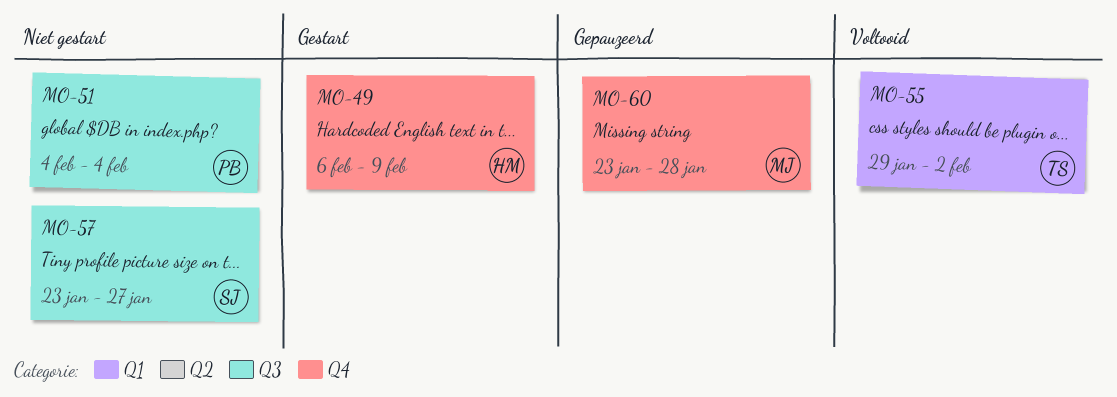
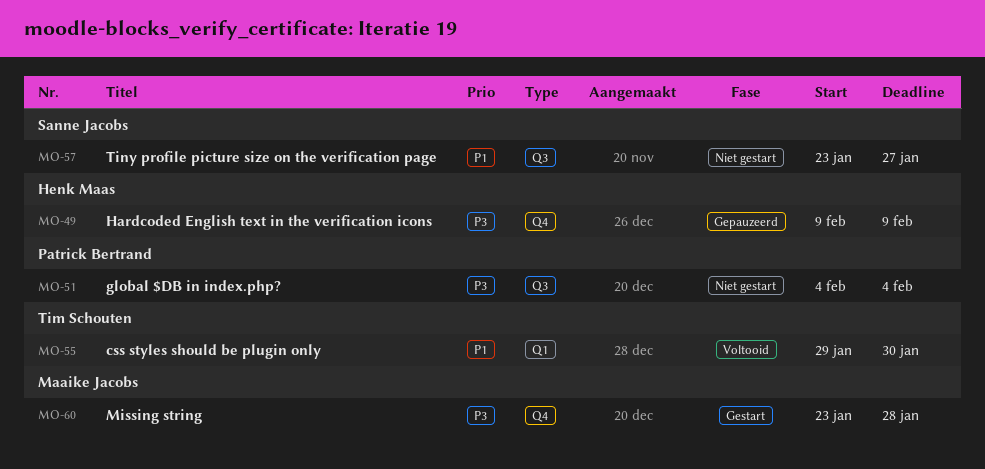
MO-49, status: Gestart -> Gepauzeerd
MO-49, start: Feb 6 -> Feb 9
MO-55, due: Feb 2 -> Jan 30
MO-60, status: Gepauzeerd -> Gestart

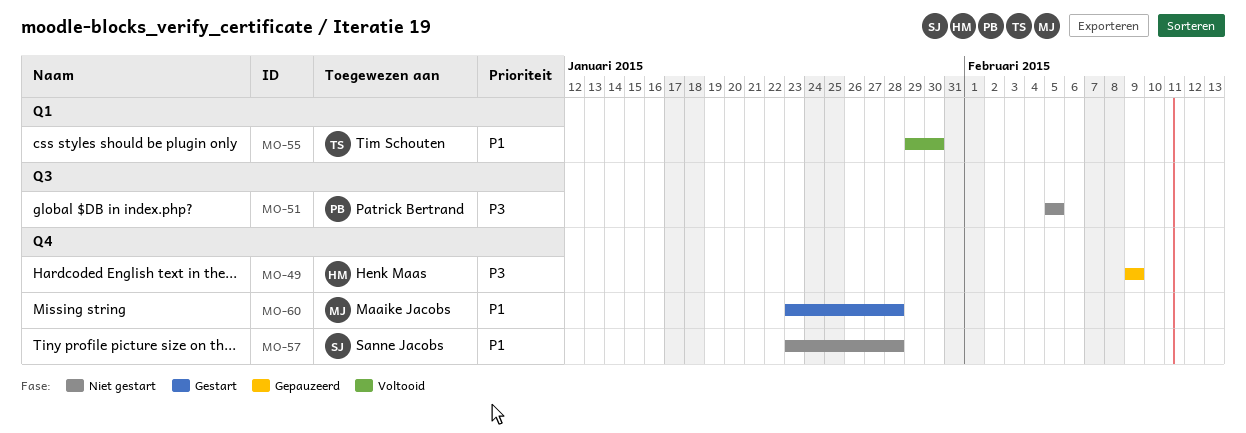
MO-51, start: Feb 4 -> Feb 5
MO-51, due: Feb 4 -> Feb 5
MO-57, label: Q3 -> Q4
MO-57, due: Jan 27 -> Jan 28
MO-60, priority: P3 -> P1

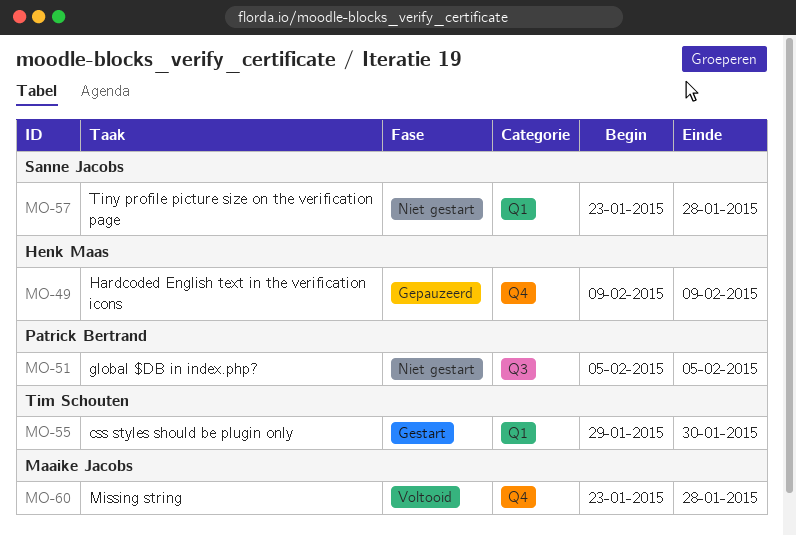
MO-55, status: Voltooid -> Gestart
MO-57, label: Q4 -> Q1
MO-60, status: Gestart -> Voltooid

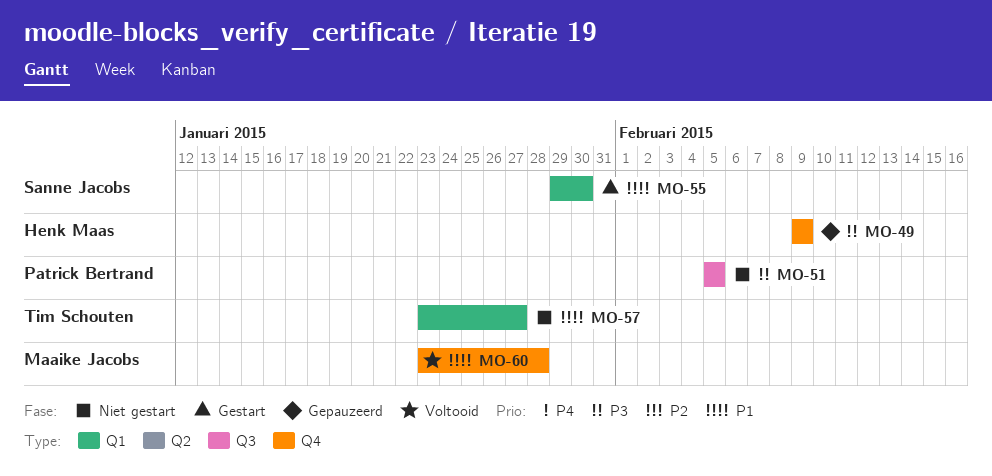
MO-55, owner: Tim Schouten -> Sanne Jacobs
MO-57, owner: Sanne Jacobs -> Tim Schouten
MO-57, due: Jan 28 -> Jan 27

